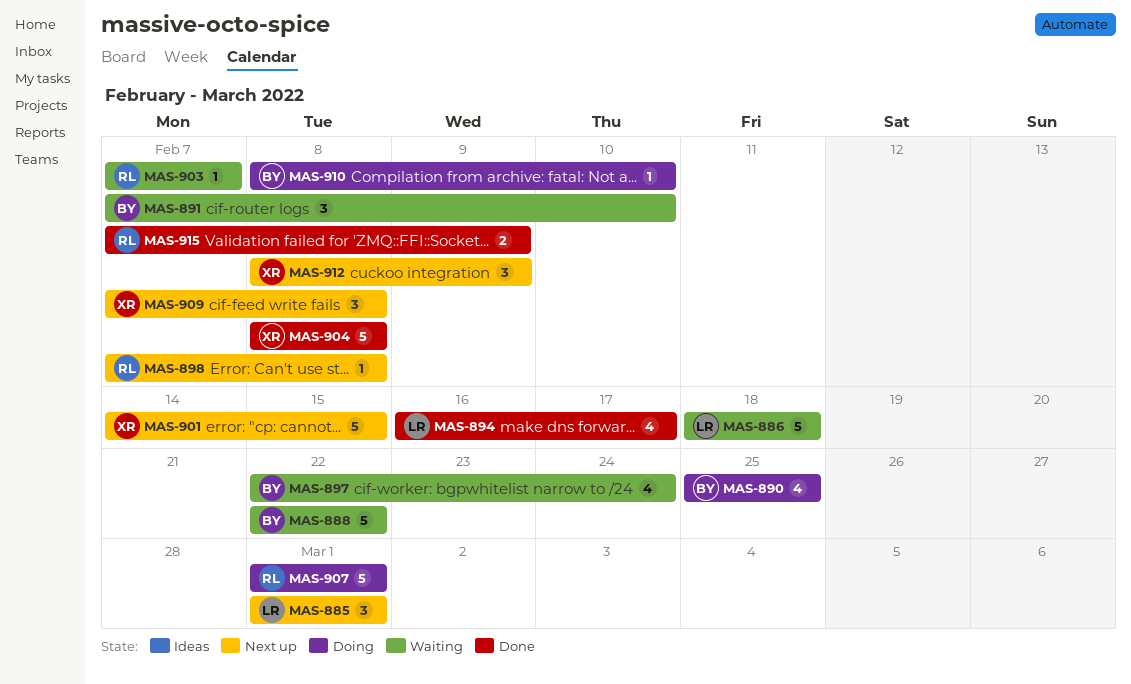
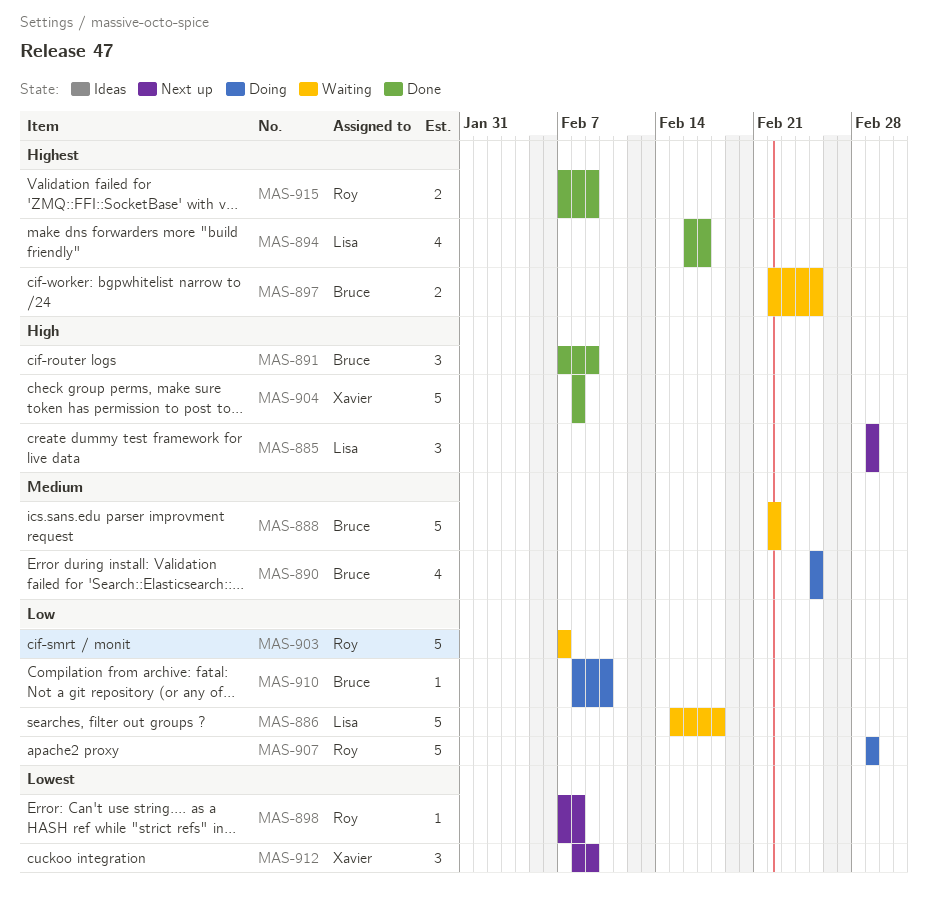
MAS-886, start: Feb 18 -> Feb 15
MAS-891, status: Waiting -> Done
MAS-891, due: Feb 10 -> Feb 9
MAS-897, estimate: 4 -> 2
MAS-897, due: Feb 24 -> Feb 25
MAS-901: present -> none
MAS-903, estimate: 1 -> 5
MAS-909: present -> none

